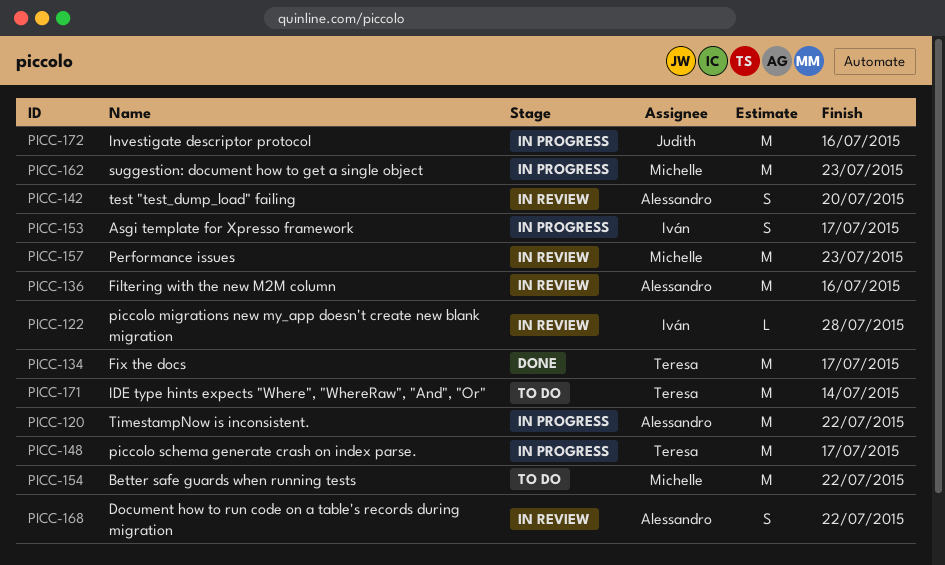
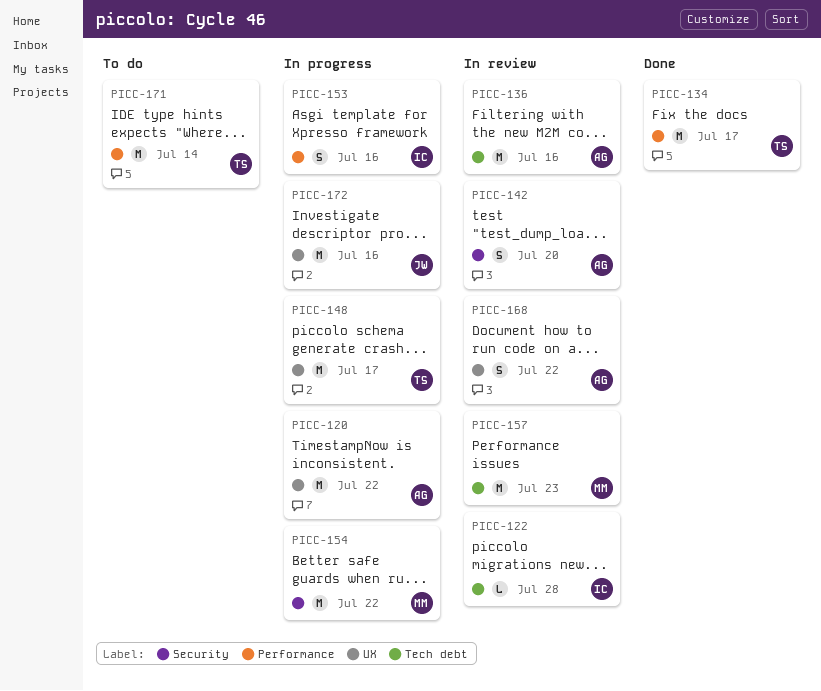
PICC-153, due: Jul 17 -> Jul 16
PICC-154, status: To do -> In progress
PICC-162: present -> none

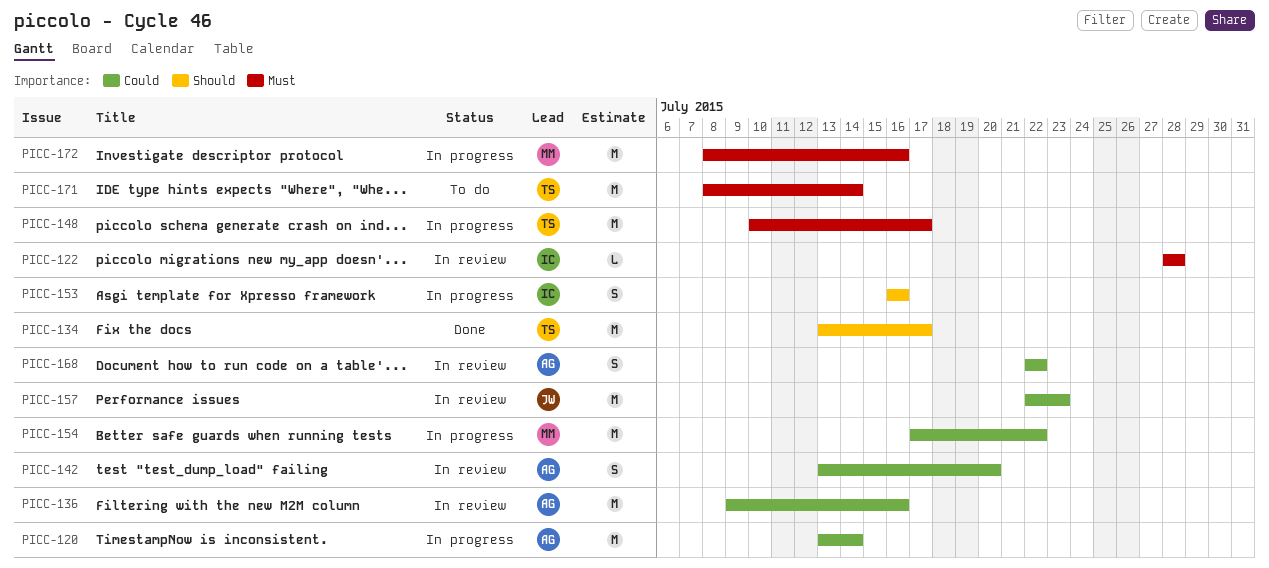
PICC-120, due: Jul 22 -> Jul 14
PICC-157, owner: MM -> JW
PICC-172, owner: JW -> MM

